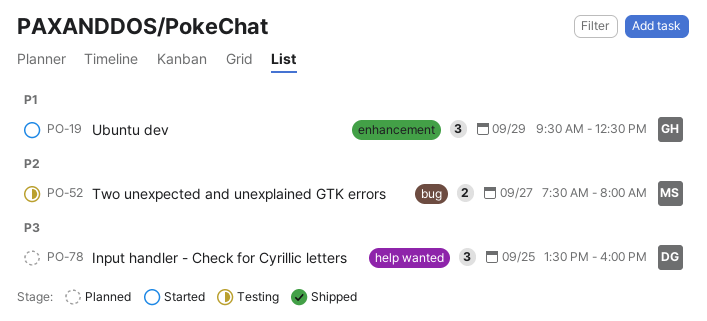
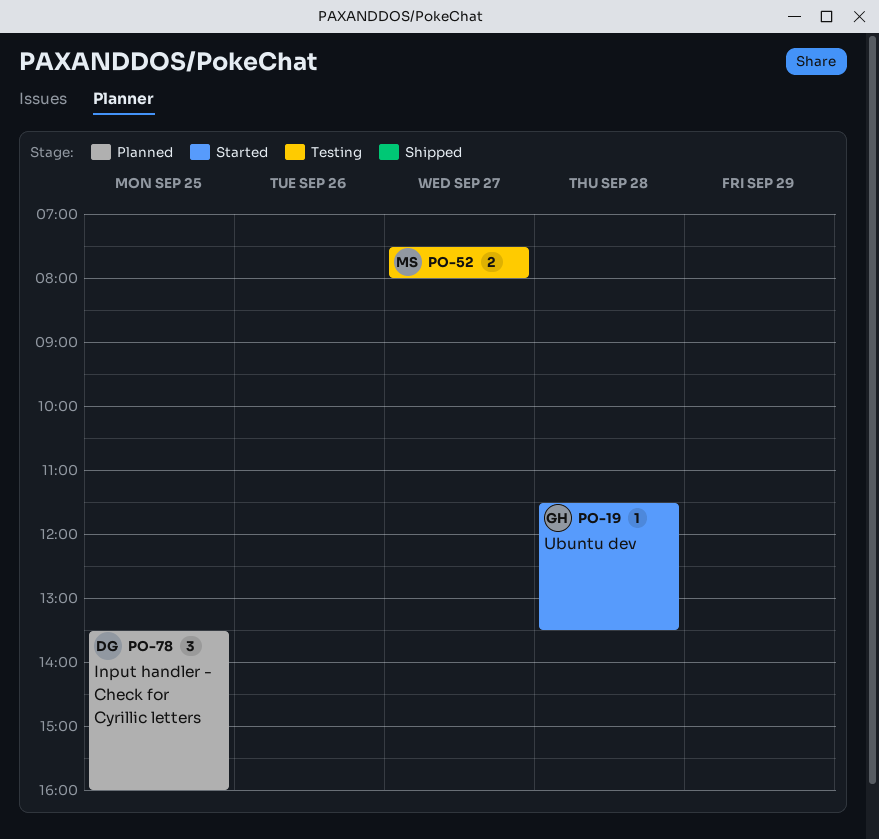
PO-19, estimate: 3 -> 1
PO-19, day: Sep 29 -> Sep 28
PO-19, begins: 09:30 -> 11:30
PO-19, ends: 12:30 -> 13:30

